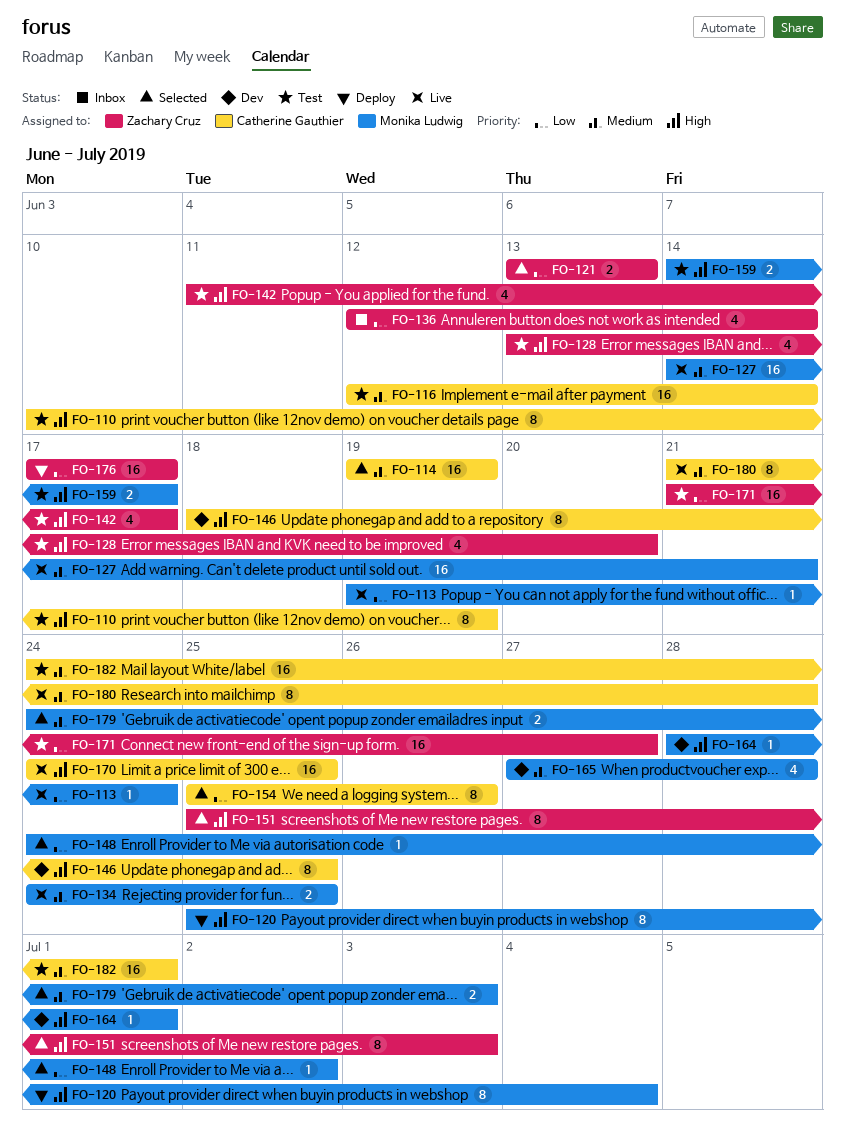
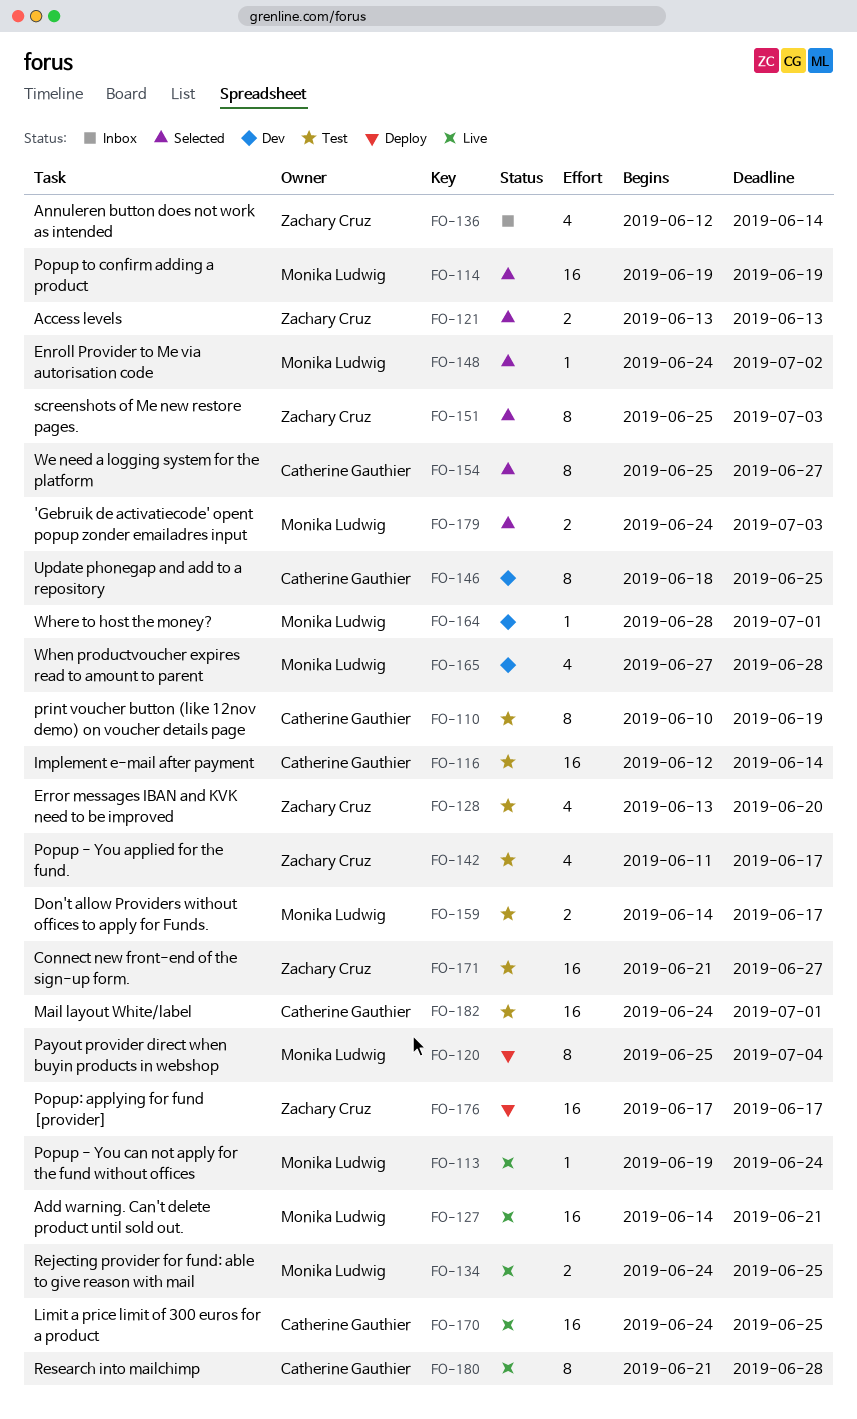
FO-114, owner: Catherine Gauthier -> Monika Ludwig
FO-154, due: Jun 26 -> Jun 27

